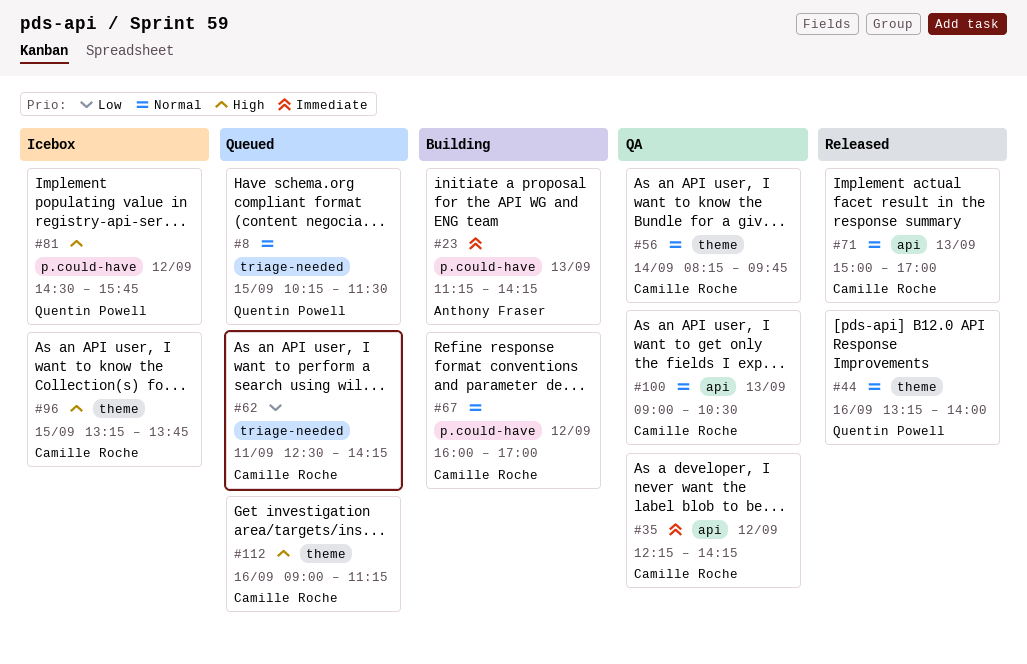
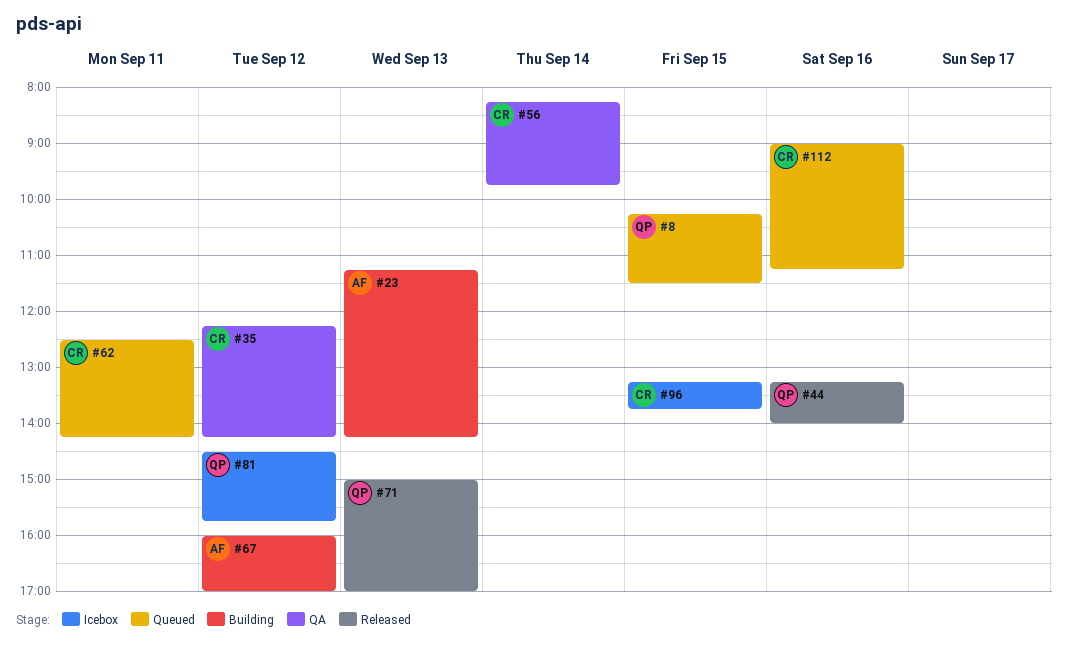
#67, owner: Camille Roche -> Anthony Fraser
#71, owner: Camille Roche -> Quentin Powell
#100: present -> none

